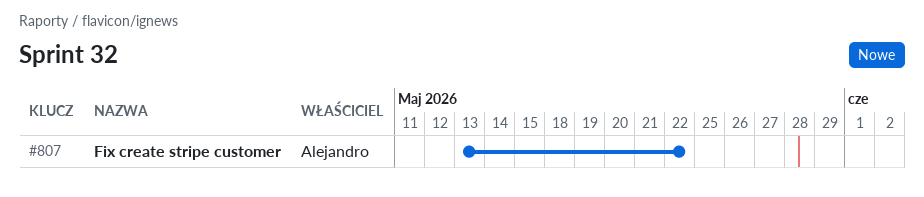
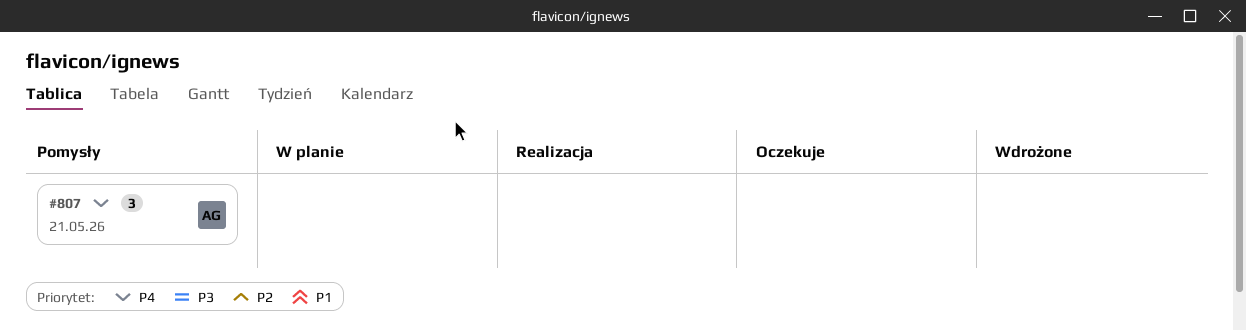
#807, due: May 22 -> May 21

